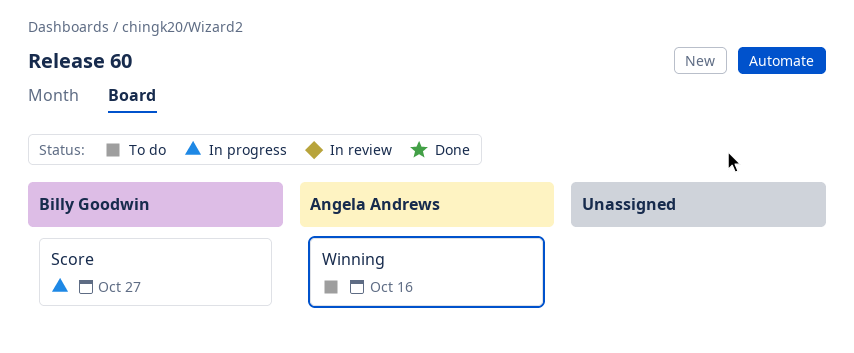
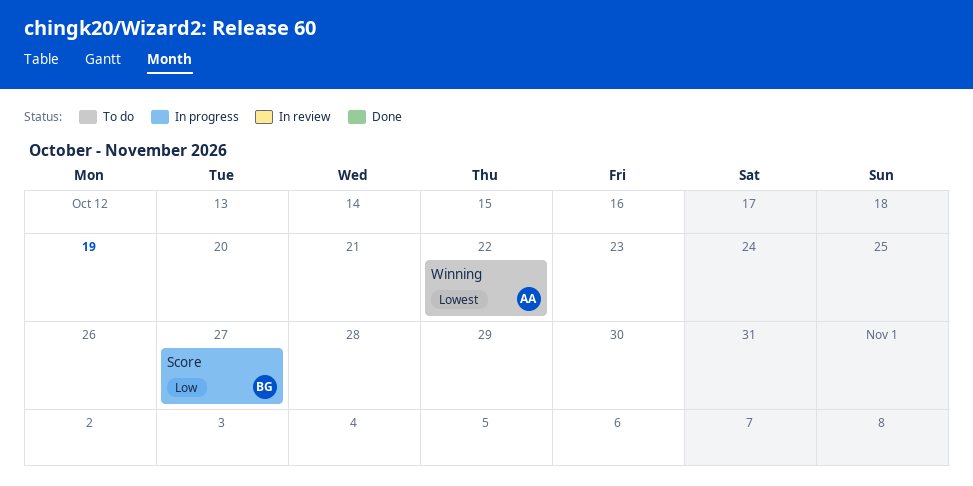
Winning, due: Oct 16 -> Oct 22

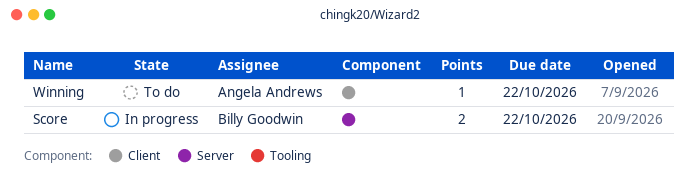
Score, due: Oct 27 -> Oct 22

